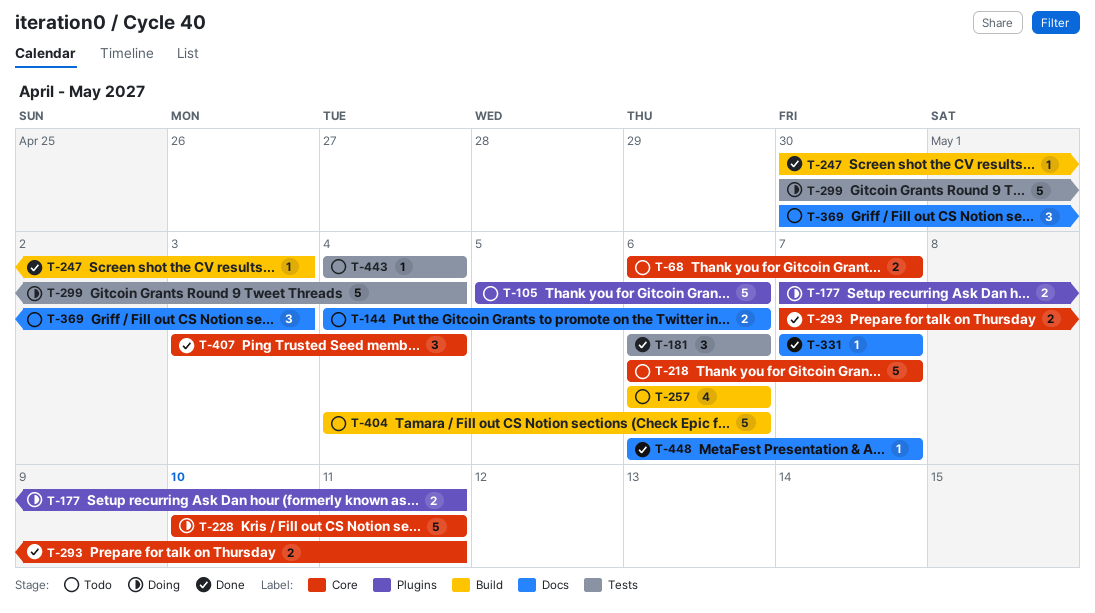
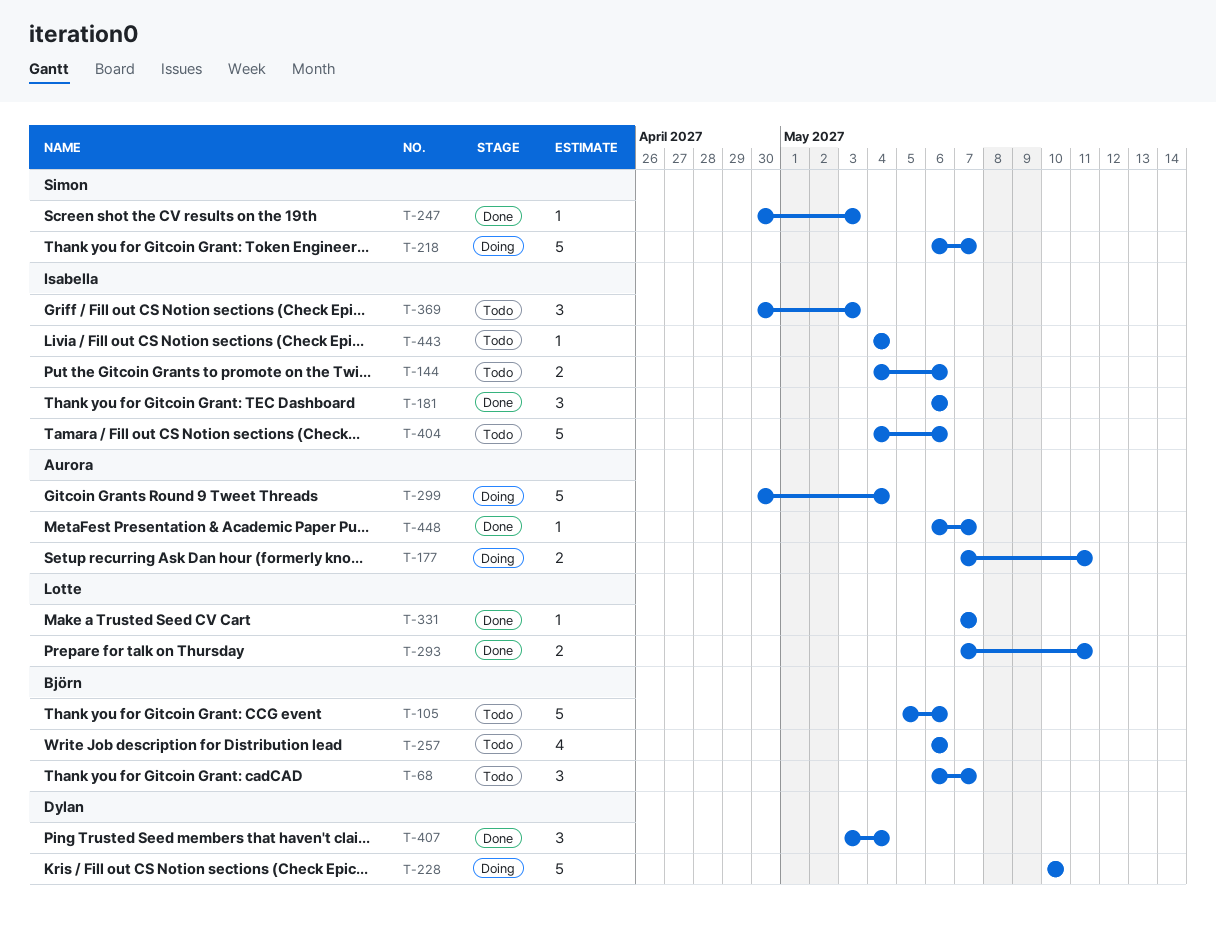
T-68, estimate: 2 -> 3
T-218, status: Todo -> Doing
T-228, due: May 11 -> May 10

